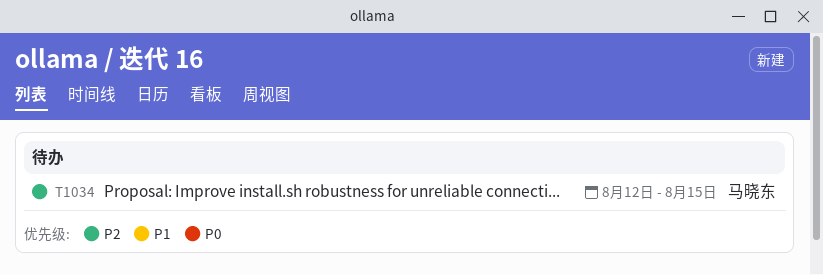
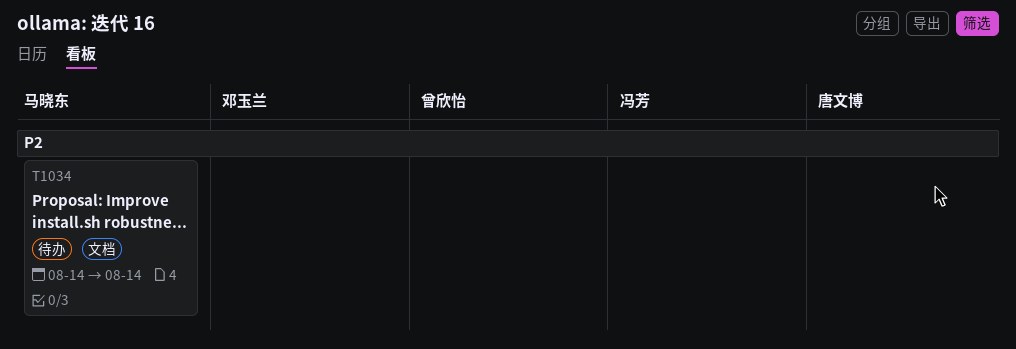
T1034, start: Aug 12 -> Aug 14
T1034, due: Aug 15 -> Aug 14

